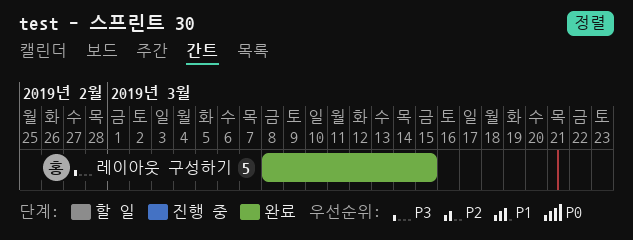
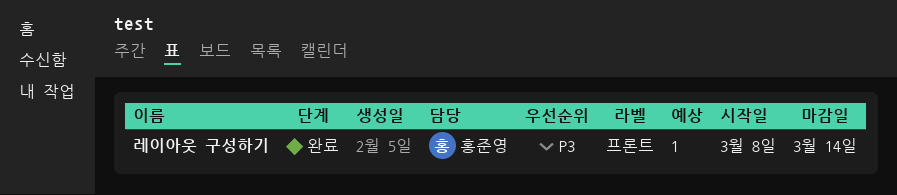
레이아웃 구성하기, estimate: 5 -> 1
레이아웃 구성하기, due: Mar 15 -> Mar 14

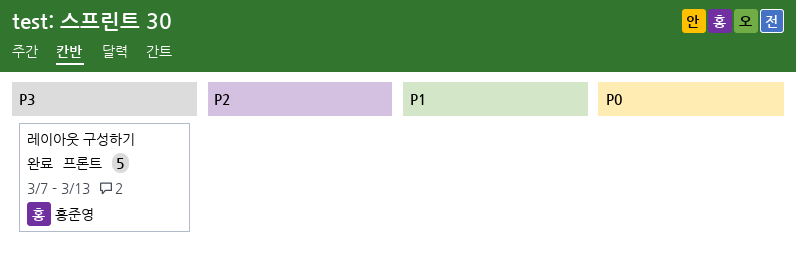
레이아웃 구성하기, estimate: 1 -> 5
레이아웃 구성하기, start: Mar 8 -> Mar 7
레이아웃 구성하기, due: Mar 14 -> Mar 13

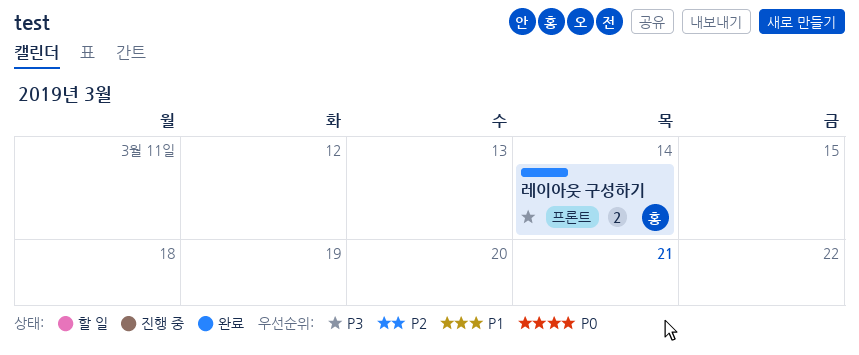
레이아웃 구성하기, estimate: 5 -> 2
레이아웃 구성하기, due: Mar 13 -> Mar 14

